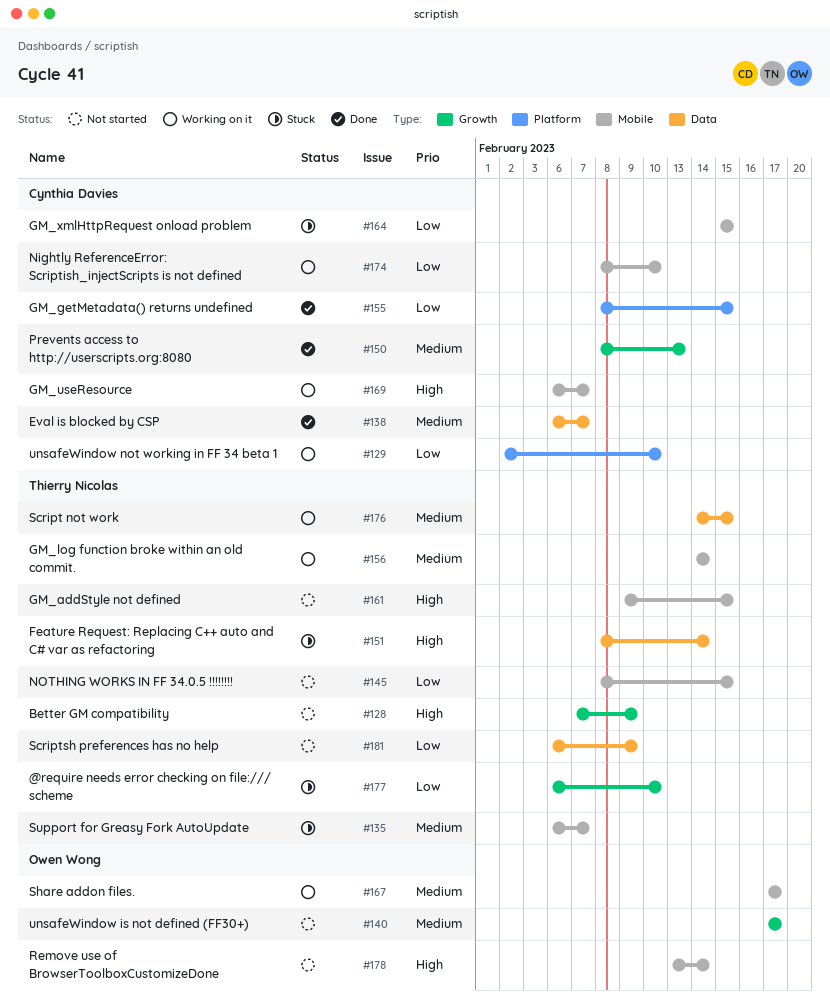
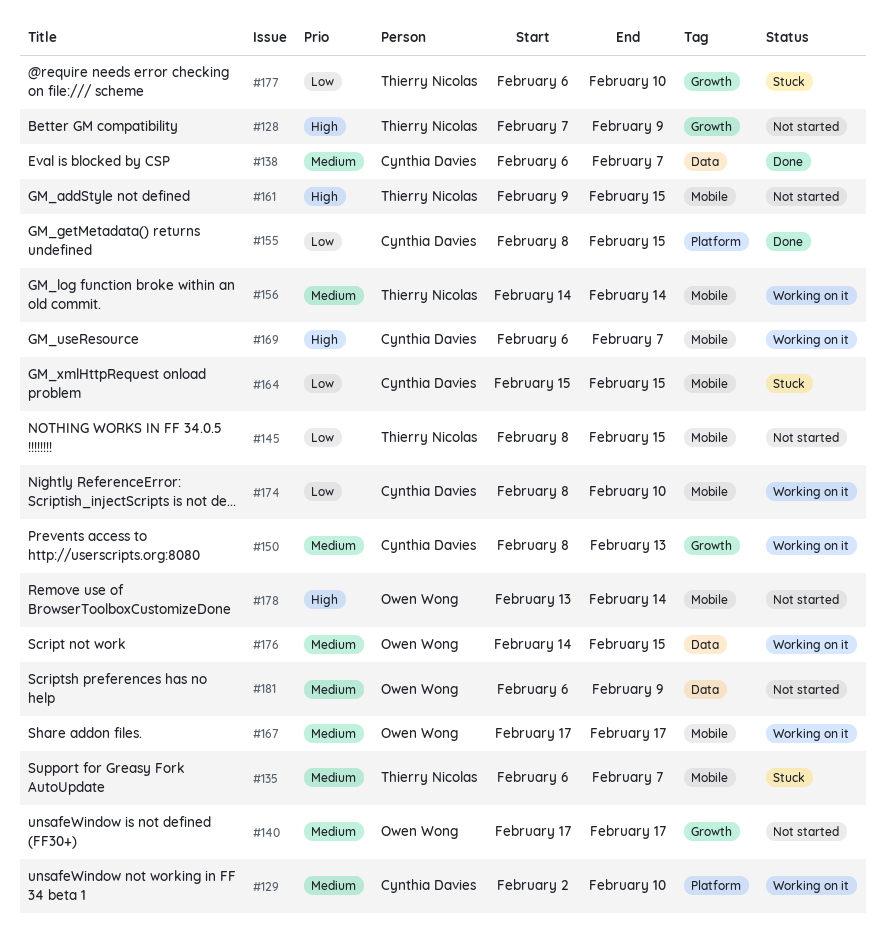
#129, priority: Low -> Medium
#150, status: Done -> Working on it
#151: present -> none
#176, owner: Thierry Nicolas -> Owen Wong
#181, owner: Thierry Nicolas -> Owen Wong
#181, priority: Low -> Medium

